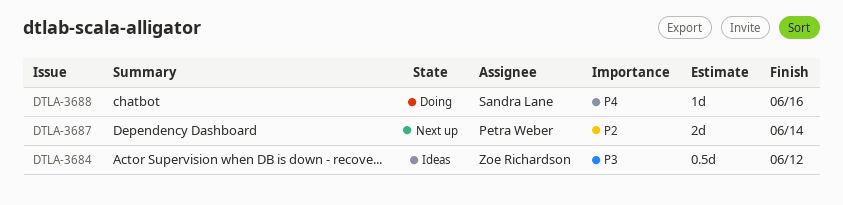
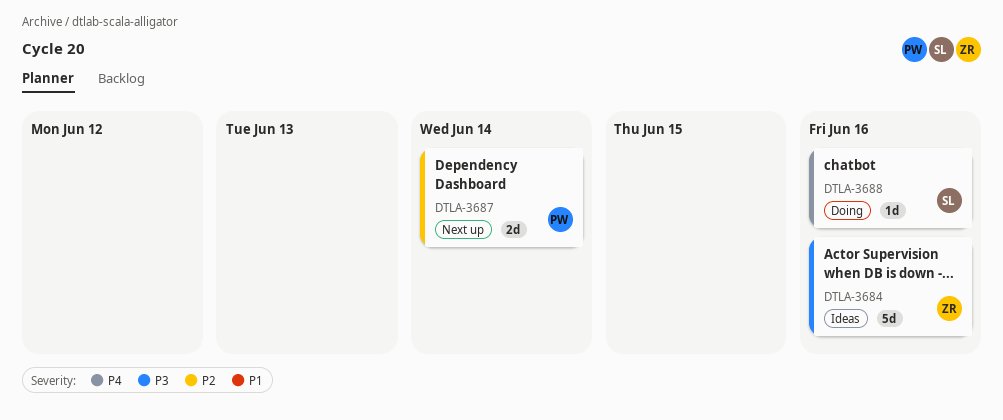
DTLA-3684, estimate: 0.5d -> 5d
DTLA-3684, due: Jun 12 -> Jun 16

